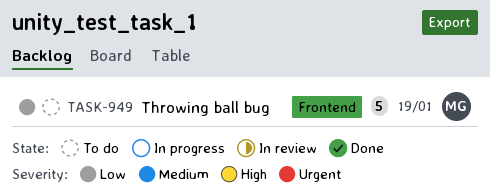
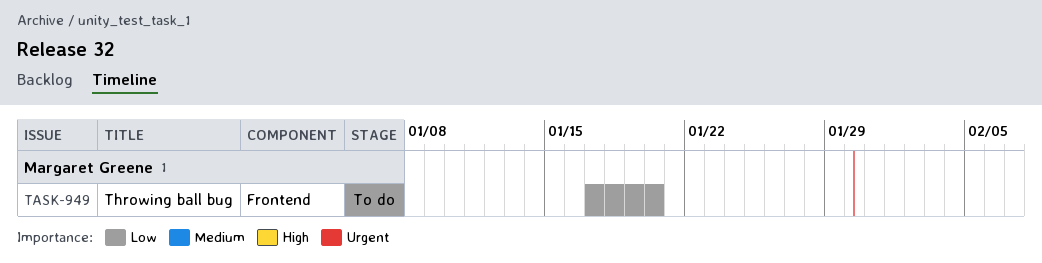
TASK-949, due: Jan 19 -> Jan 20

